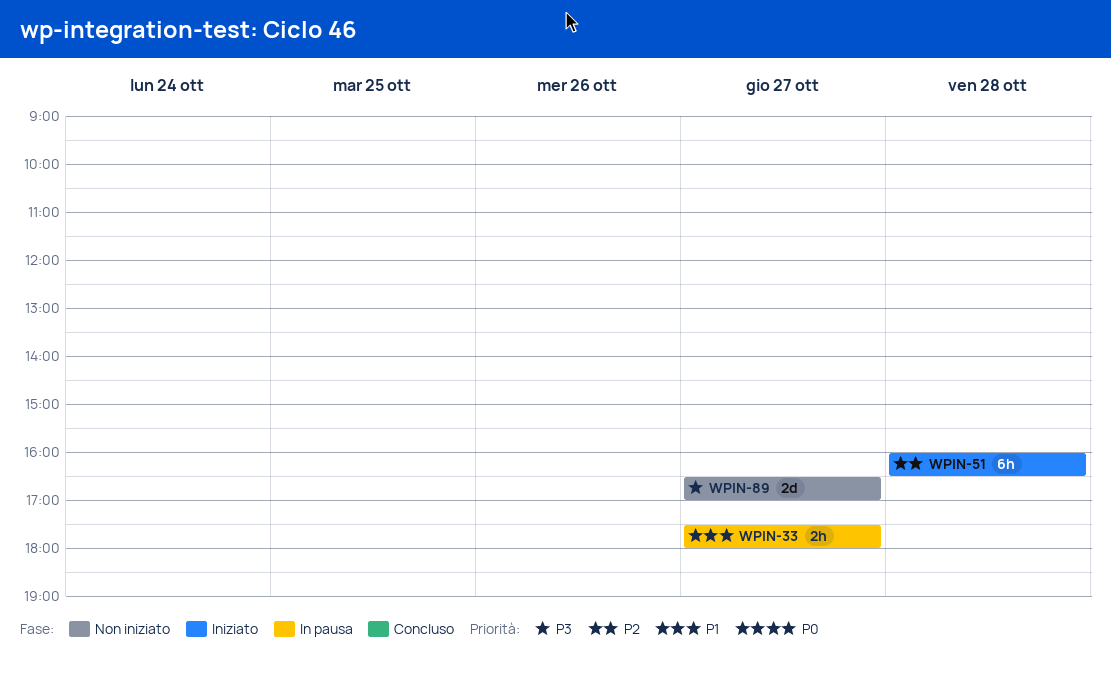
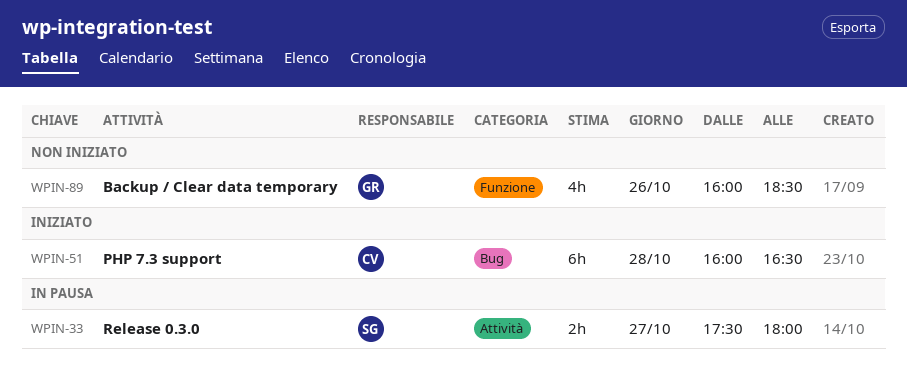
WPIN-89, estimate: 2d -> 4h
WPIN-89, day: Oct 27 -> Oct 26
WPIN-89, begins: 16:30 -> 16:00
WPIN-89, ends: 17:00 -> 18:30

